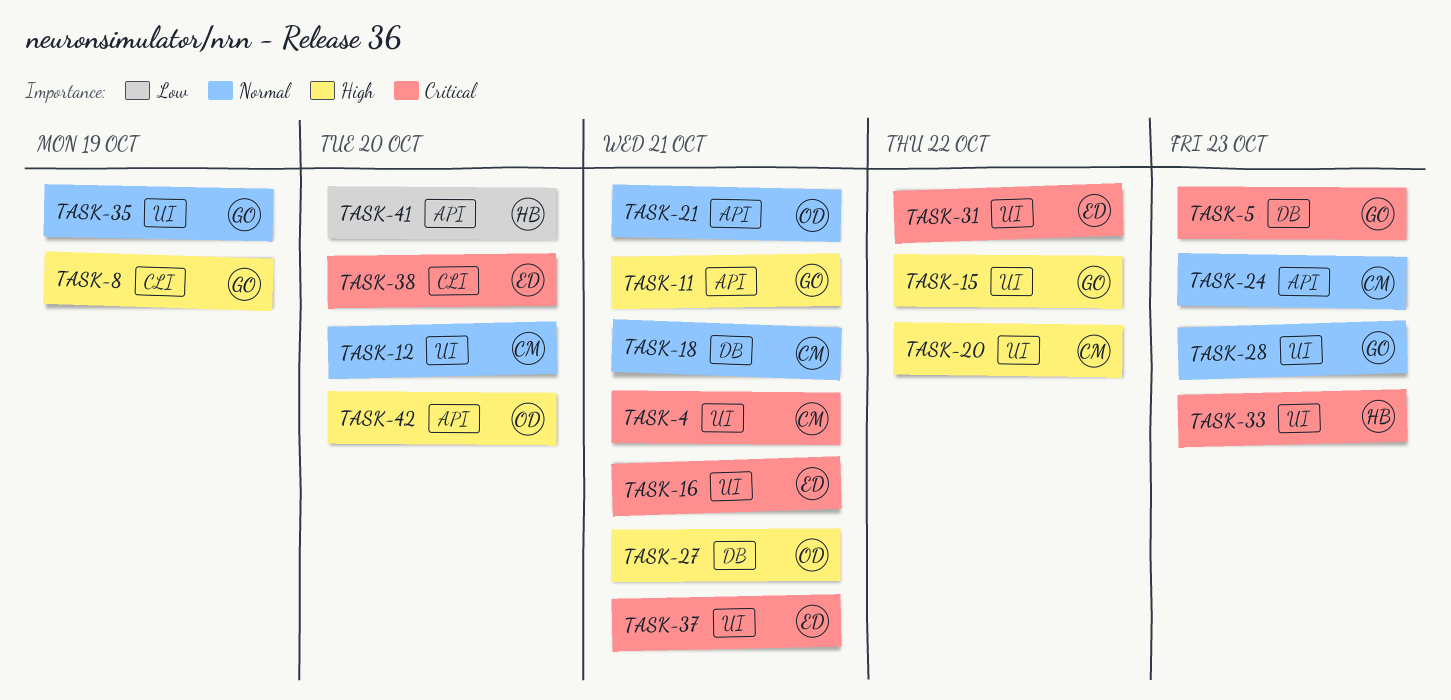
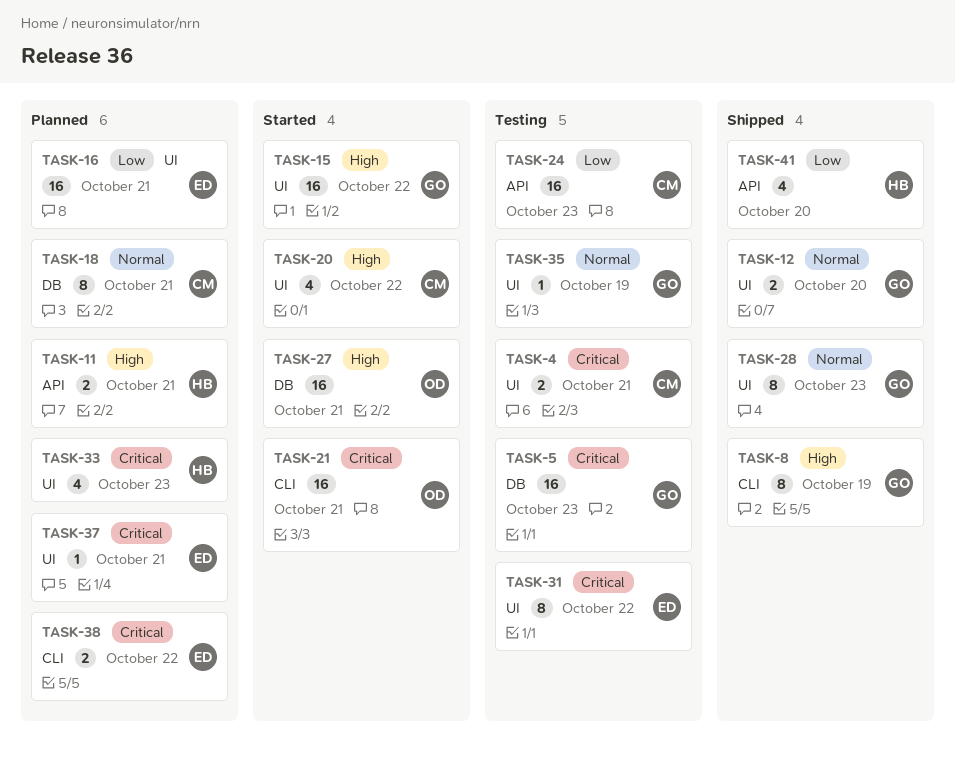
TASK-11, owner: GO -> HB
TASK-12, owner: CM -> GO
TASK-16, priority: Critical -> Low
TASK-21, priority: Normal -> Critical
TASK-21, label: API -> CLI
TASK-24, priority: Normal -> Low
TASK-38, due: Oct 20 -> Oct 22
TASK-42: present -> none

